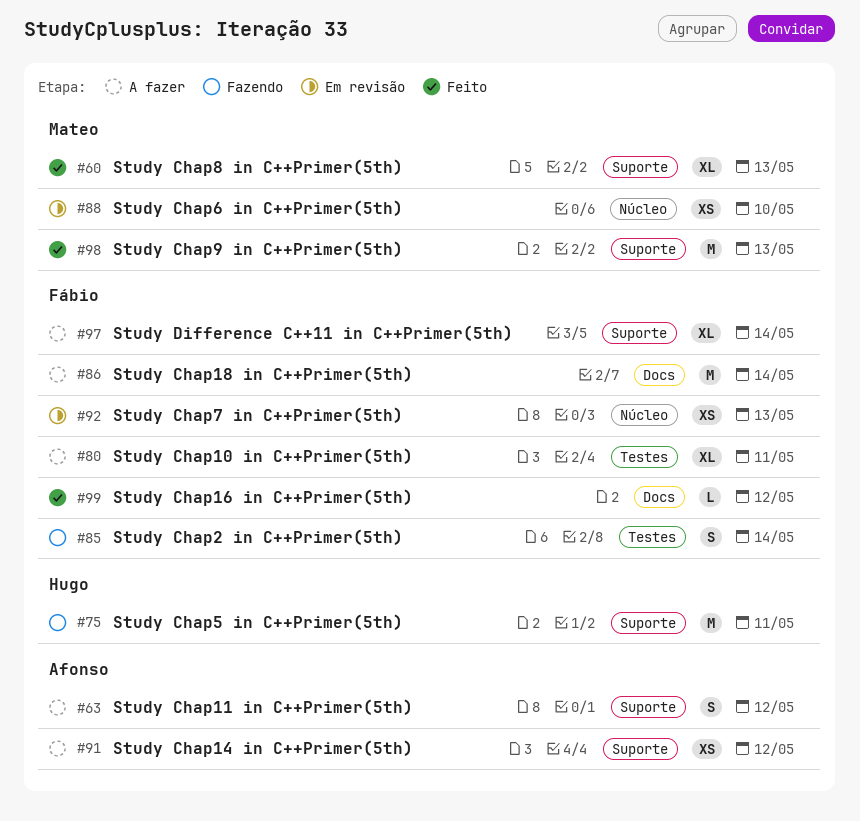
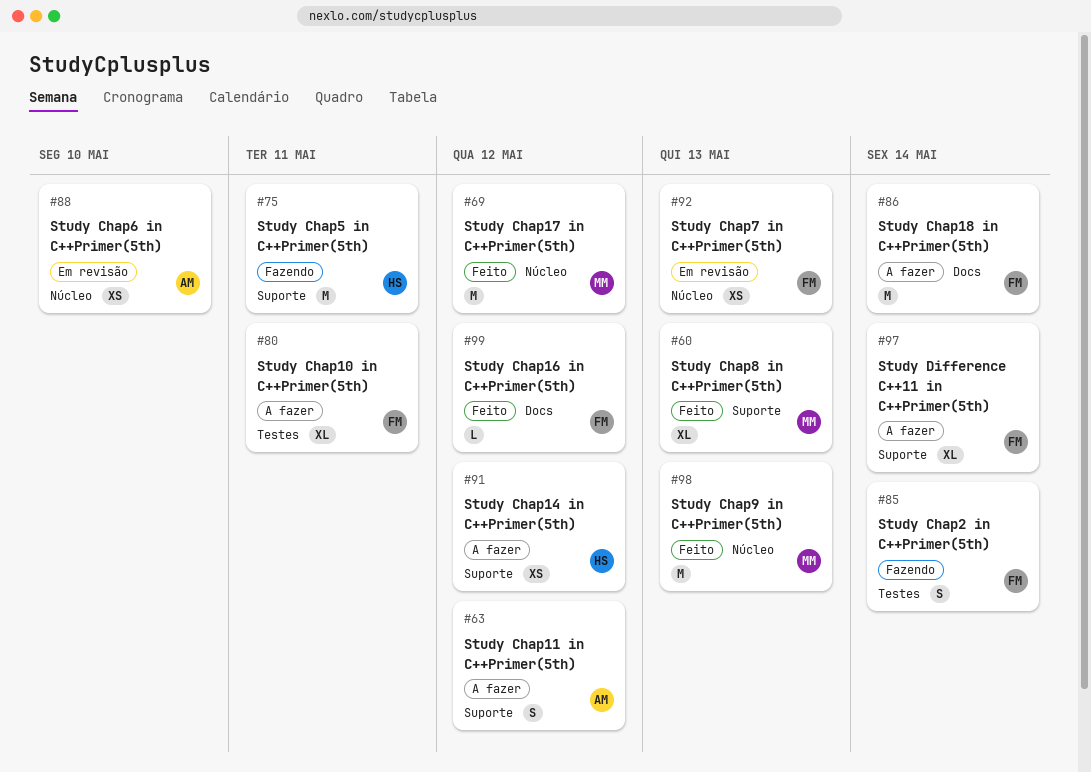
#69: none -> present
#88, owner: Mateo -> Afonso
#91, owner: Afonso -> Hugo
#98, label: Suporte -> Núcleo

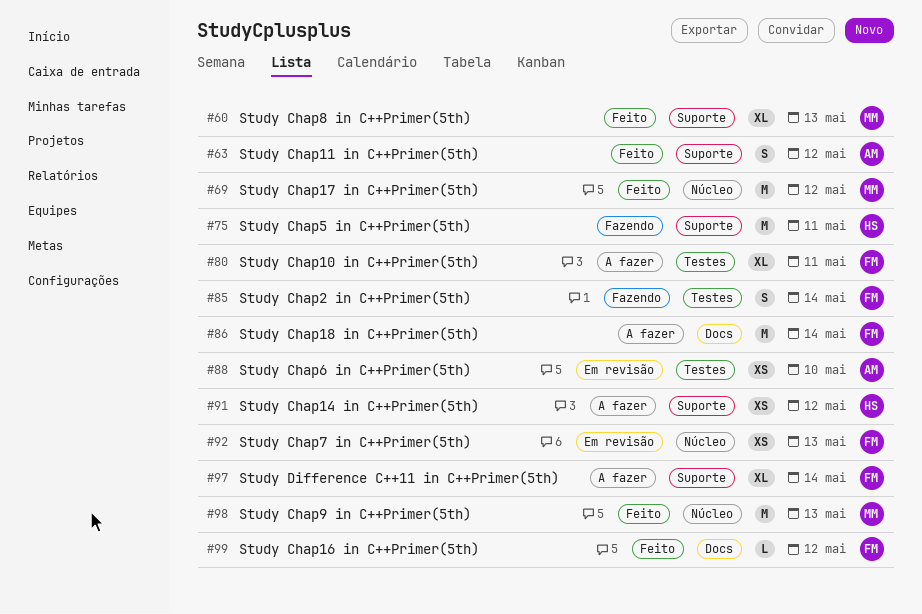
#63, status: A fazer -> Feito
#88, label: Núcleo -> Testes

